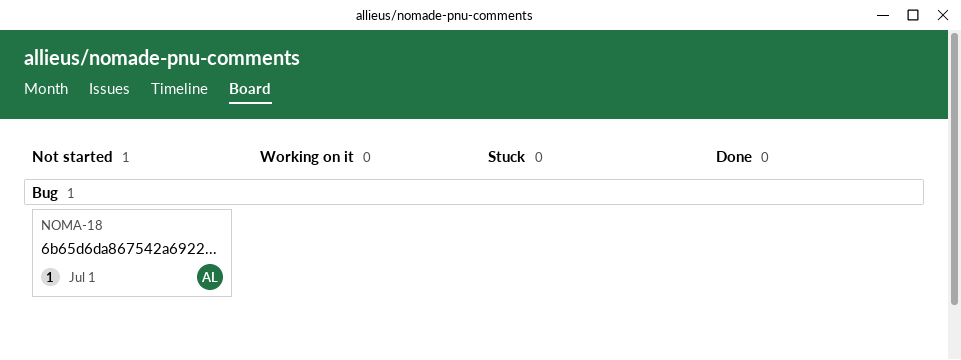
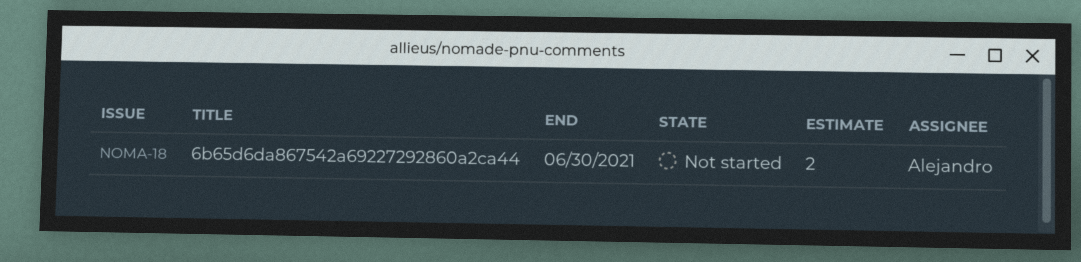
NOMA-18, estimate: 1 -> 2
NOMA-18, due: Jul 1 -> Jun 30

